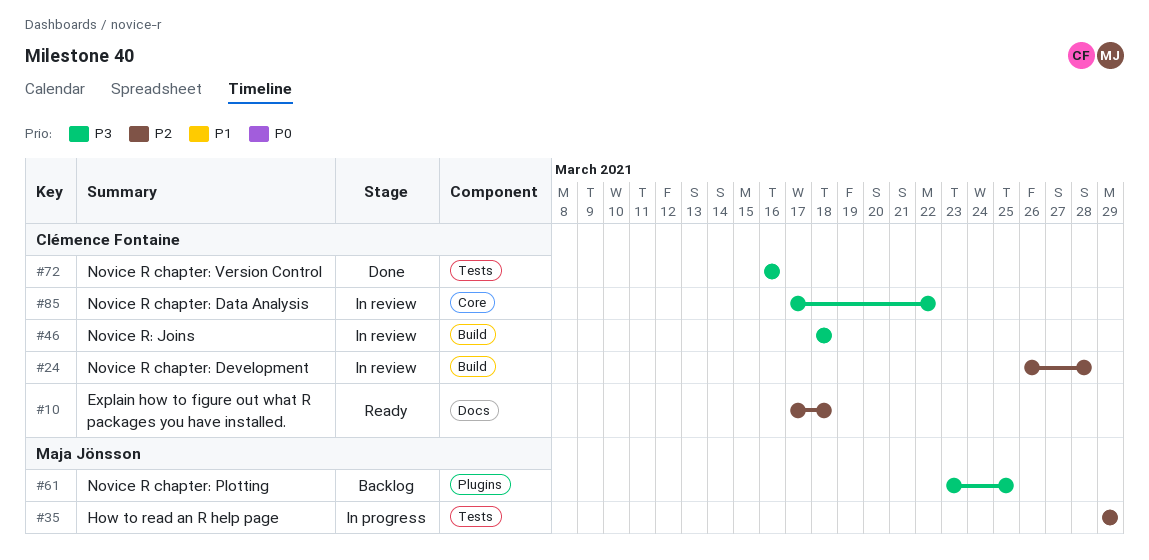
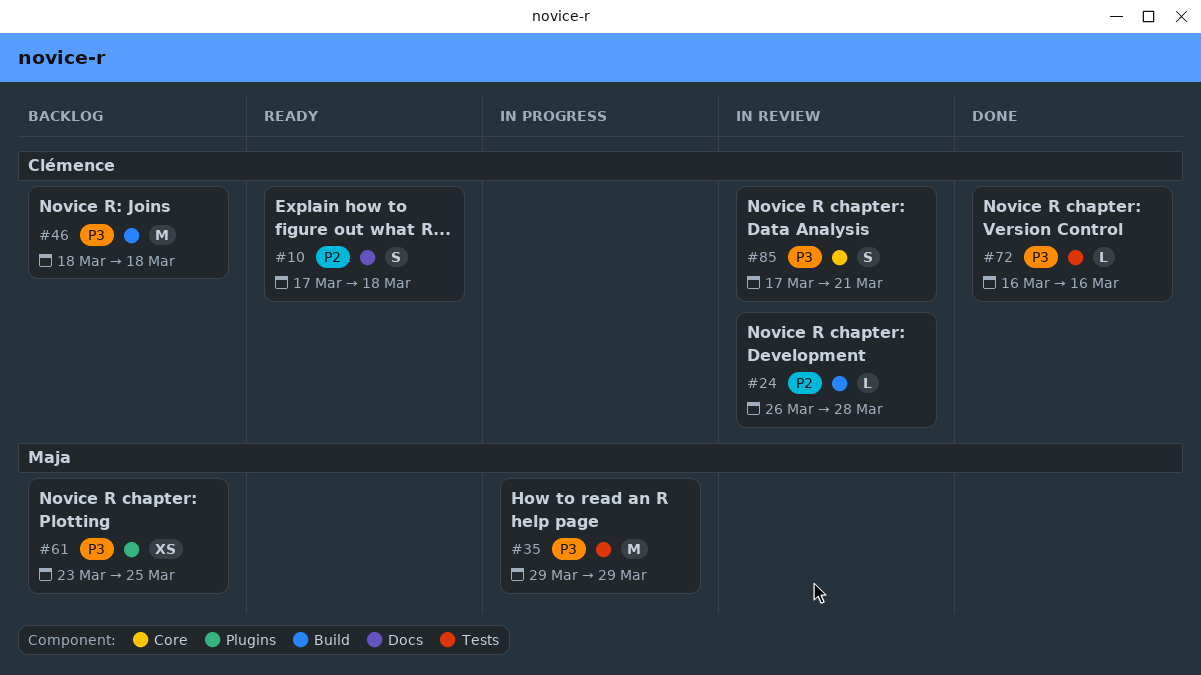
#35, priority: P2 -> P3
#46, status: In review -> Backlog
#85, due: Mar 22 -> Mar 21

